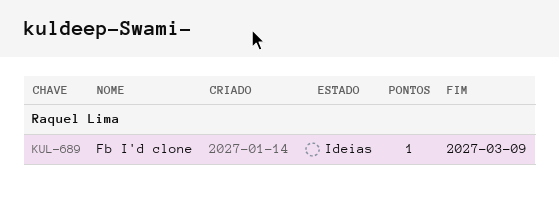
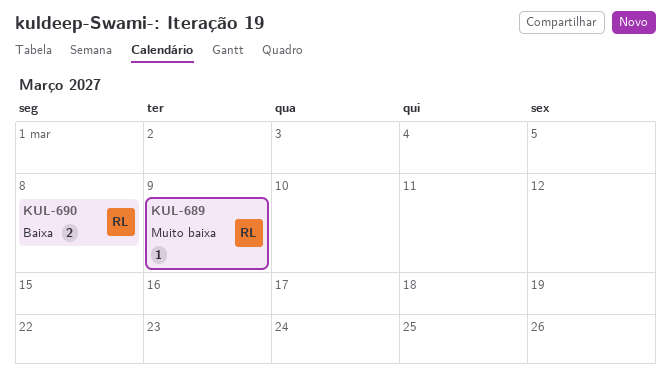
KUL-690: none -> present

